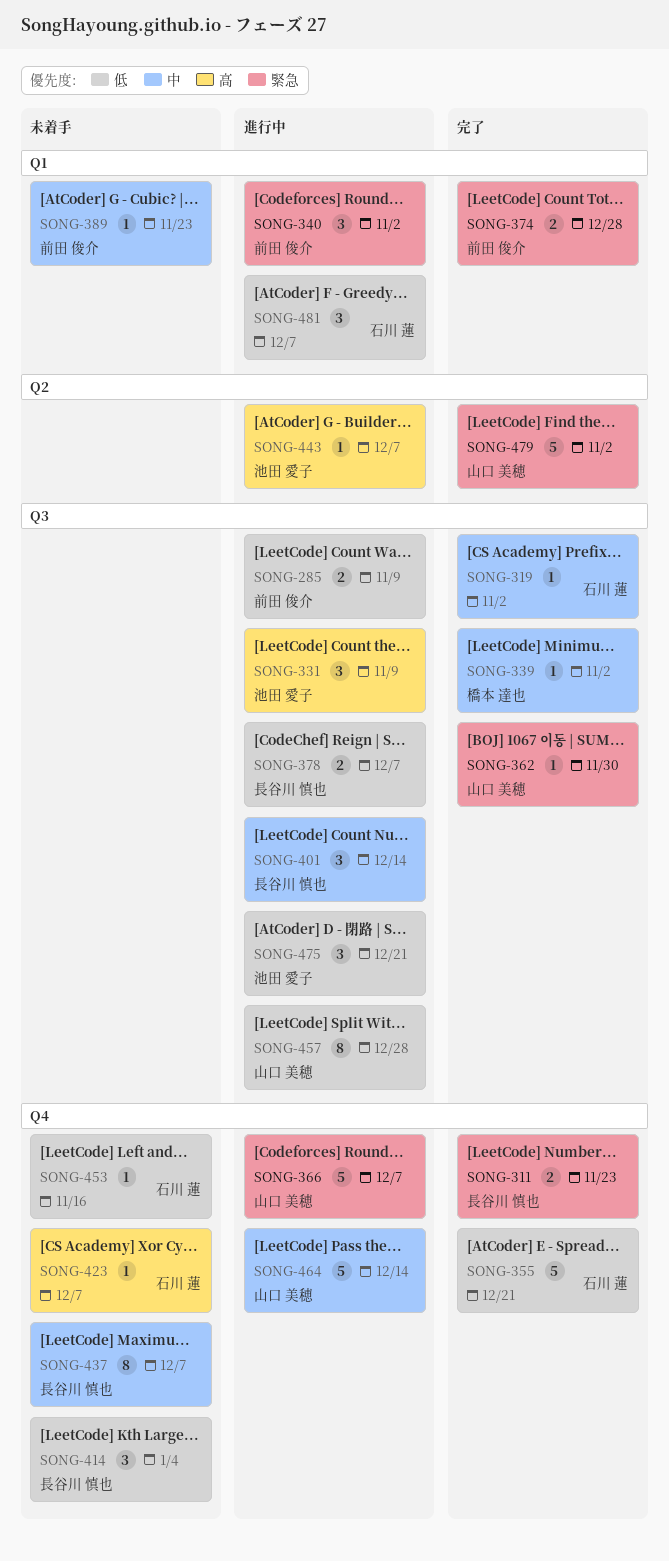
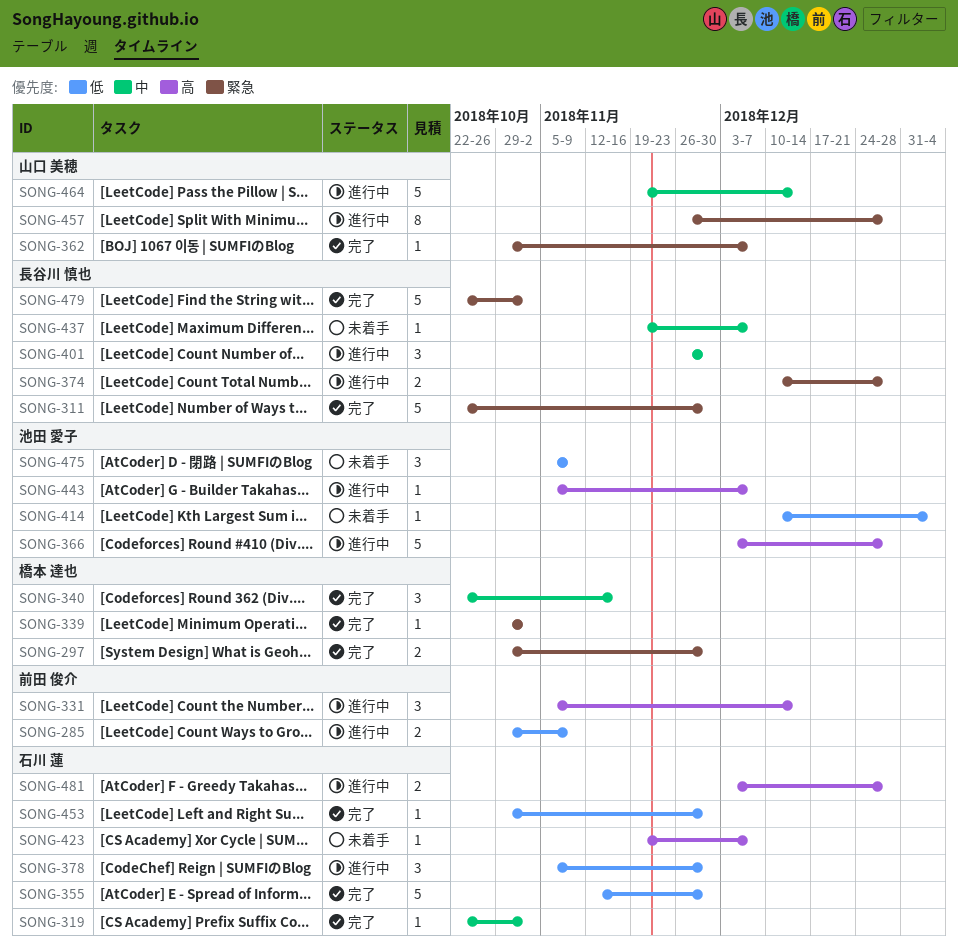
SONG-297: none -> present
SONG-311, estimate: 2 -> 5
SONG-311, due: Nov 23 -> Nov 30
SONG-331, owner: 池田 愛子 -> 前田 俊介
SONG-331, due: Nov 9 -> Dec 14
SONG-339, priority: 中 -> 緊急
SONG-340, status: 進行中 -> 完了
SONG-340, owner: 前田 俊介 -> 橋本 達也
SONG-340, priority: 緊急 -> 中
SONG-340, due: Nov 2 -> Nov 16
SONG-355, due: Dec 21 -> Nov 30
SONG-362, due: Nov 30 -> Dec 7
SONG-366, owner: 山口 美穂 -> 池田 愛子
SONG-366, priority: 緊急 -> 高
SONG-366, due: Dec 7 -> Dec 28
SONG-374, status: 完了 -> 進行中
SONG-374, owner: 前田 俊介 -> 長谷川 慎也
SONG-378, owner: 長谷川 慎也 -> 石川 蓮
SONG-378, estimate: 2 -> 3
SONG-378, due: Dec 7 -> Nov 30
SONG-389: present -> none
SONG-401, due: Dec 14 -> Nov 30
SONG-414, owner: 長谷川 慎也 -> 池田 愛子
SONG-414, estimate: 3 -> 1
SONG-437, estimate: 8 -> 1
SONG-453, status: 未着手 -> 完了
SONG-453, due: Nov 16 -> Nov 30
SONG-457, priority: 低 -> 緊急
SONG-475, status: 進行中 -> 未着手
SONG-475, due: Dec 21 -> Nov 9
SONG-479, owner: 山口 美穂 -> 長谷川 慎也
SONG-481, priority: 低 -> 高
SONG-481, estimate: 3 -> 2
SONG-481, due: Dec 7 -> Dec 28

